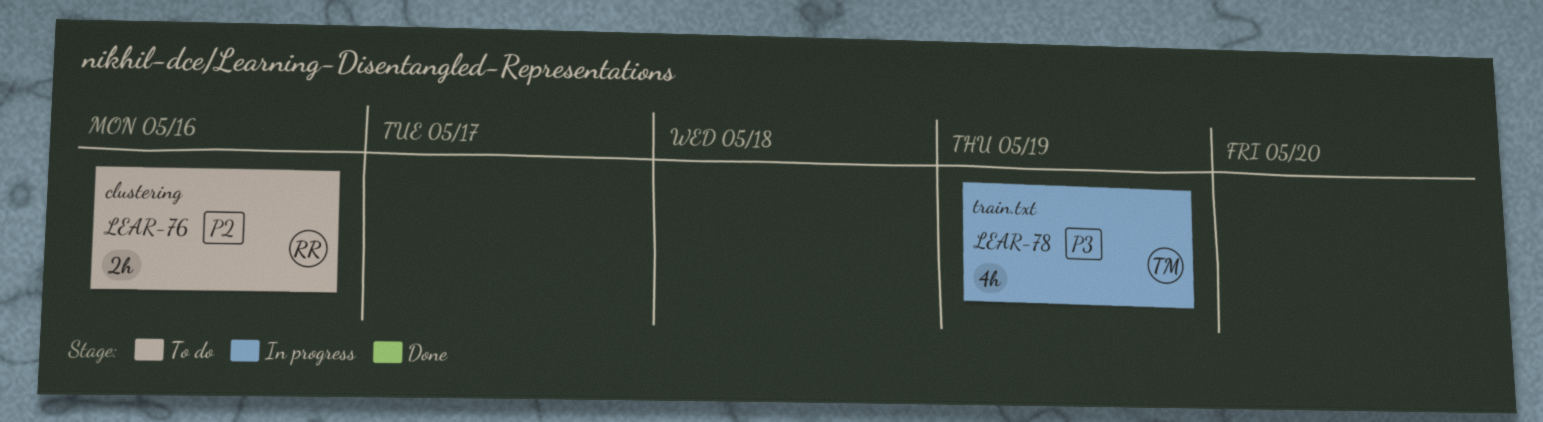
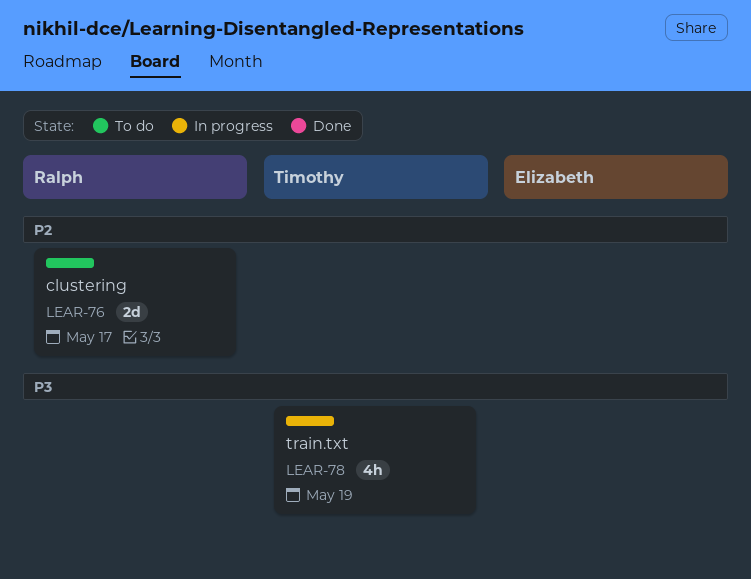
LEAR-76, estimate: 2h -> 2d
LEAR-76, due: May 16 -> May 17

